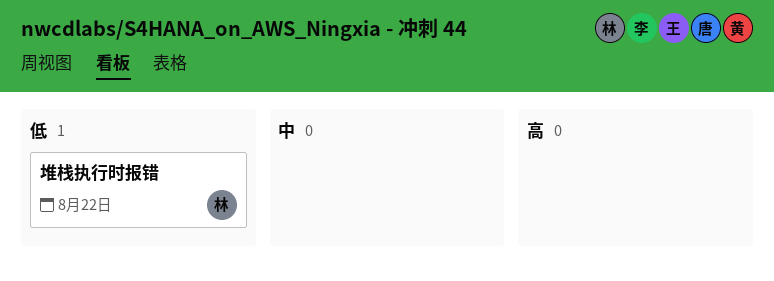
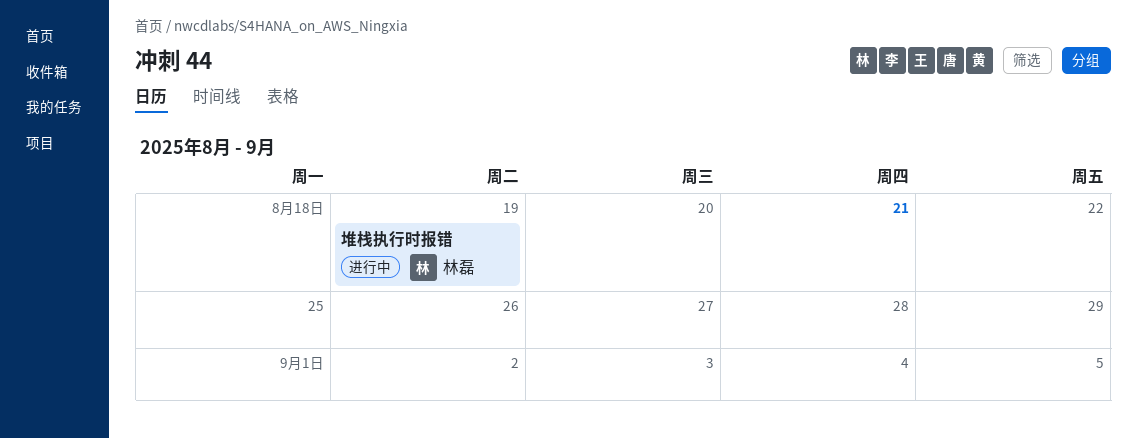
堆栈执行时报错, due: Aug 22 -> Aug 19

